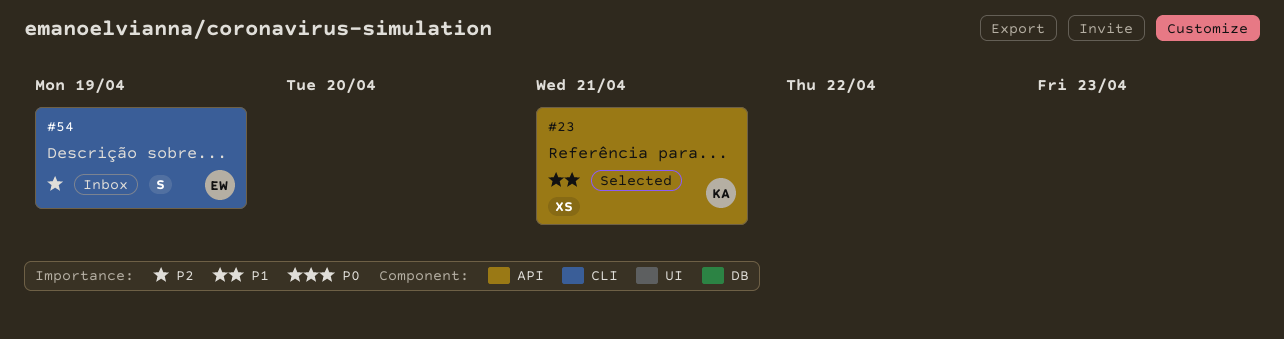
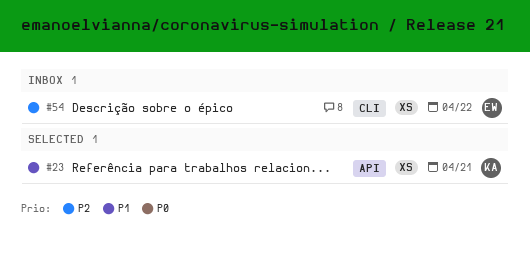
#54, estimate: S -> XS
#54, due: Apr 19 -> Apr 22

